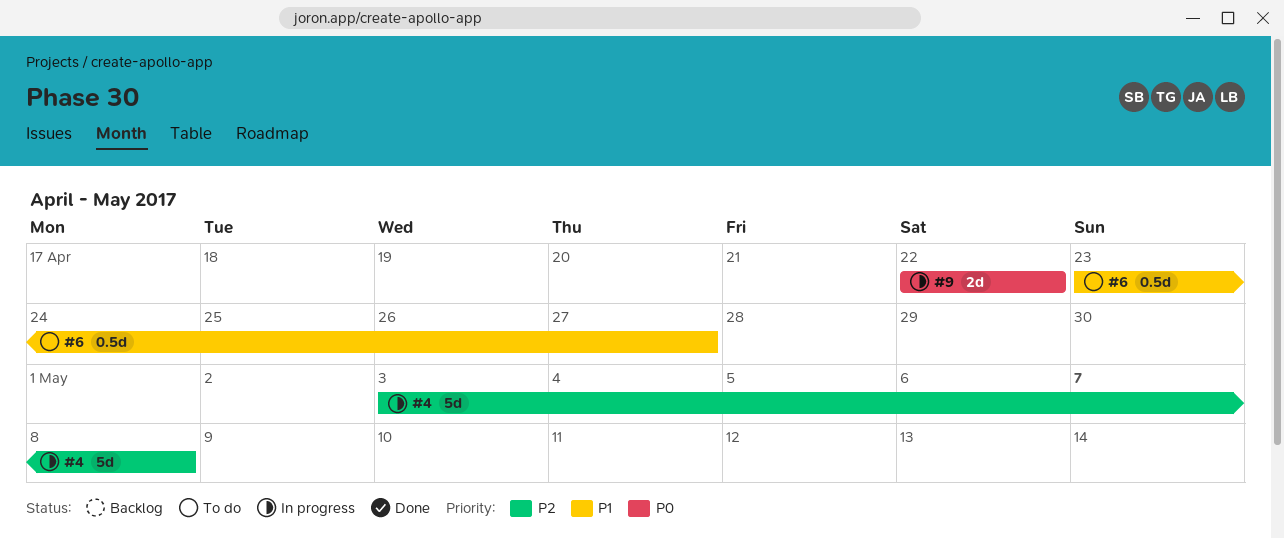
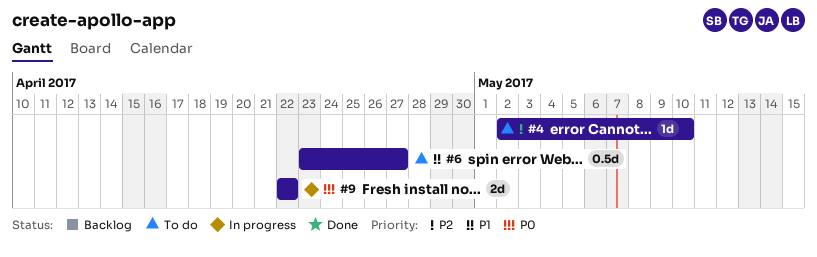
#4, status: In progress -> To do
#4, estimate: 5d -> 1d
#4, start: May 3 -> May 2
#4, due: May 8 -> May 10

